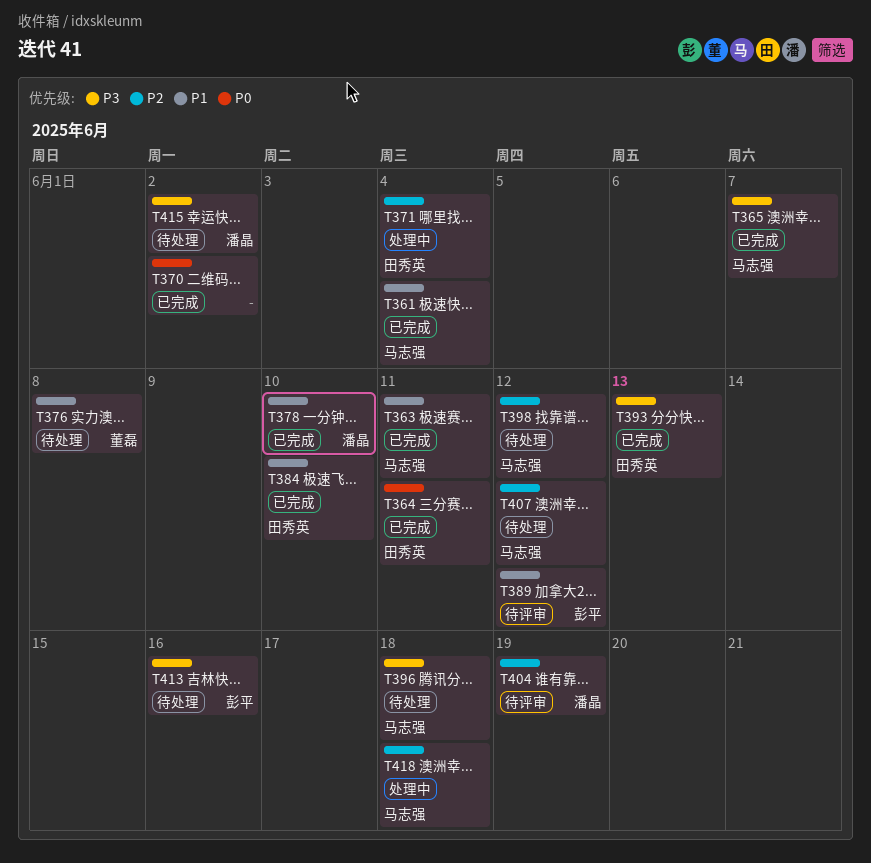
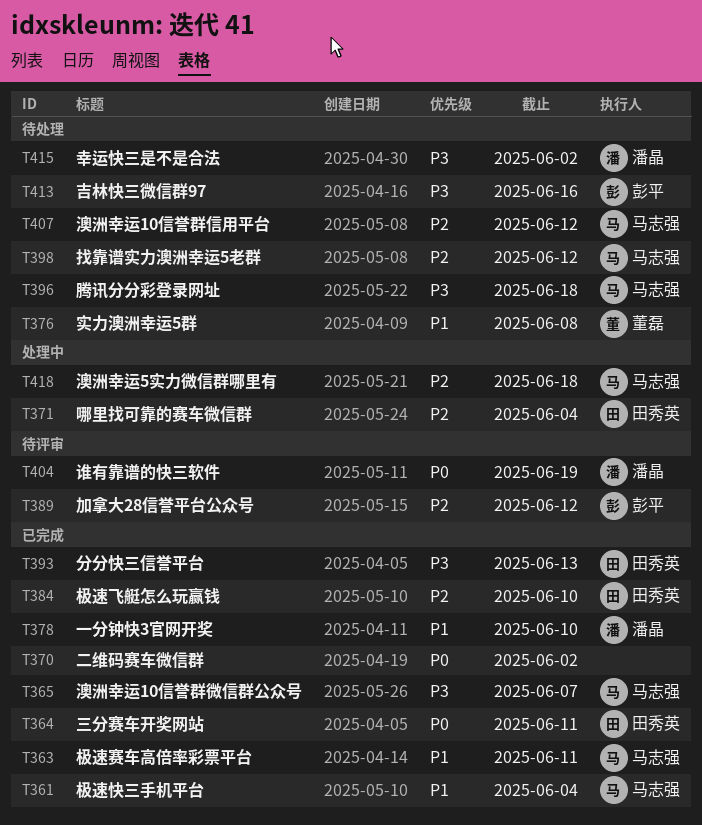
T384, priority: P1 -> P2
T389, priority: P1 -> P2
T404, priority: P2 -> P0

